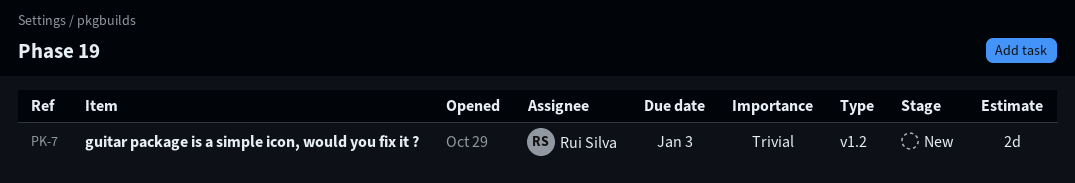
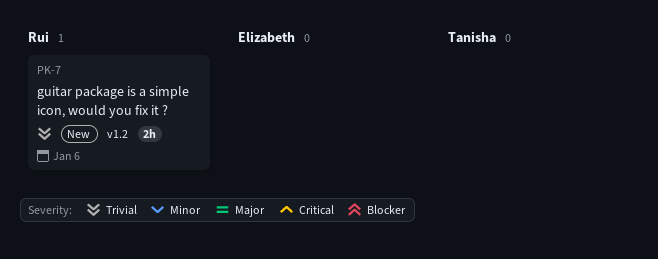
PK-7, estimate: 2d -> 2h
PK-7, due: Jan 3 -> Jan 6

